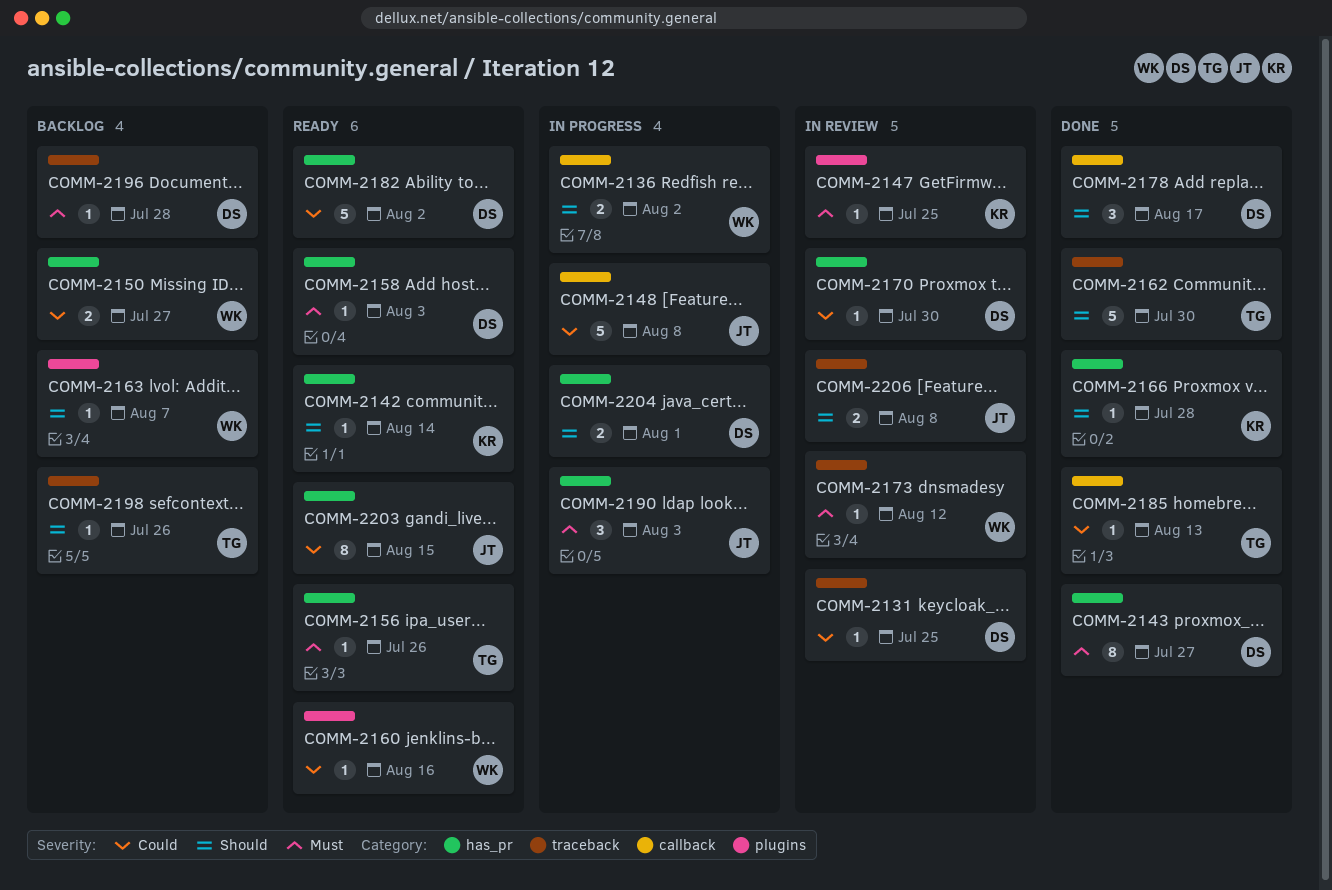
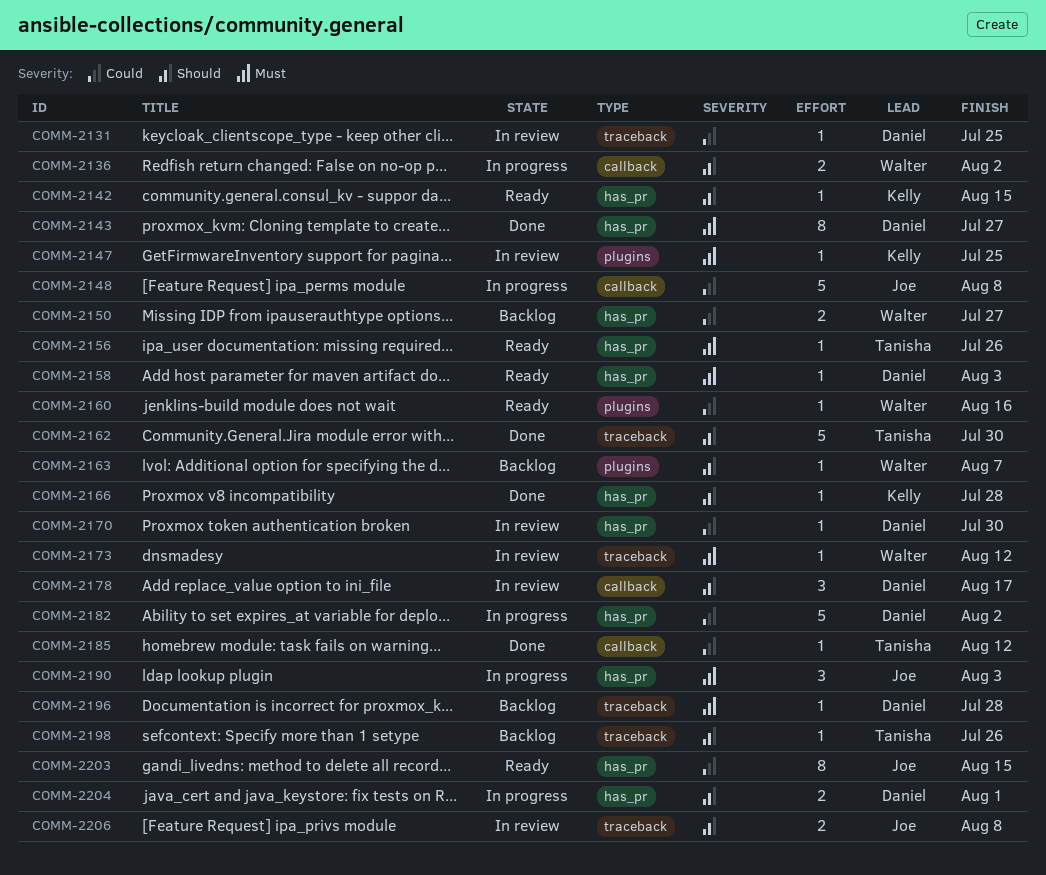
COMM-2142, due: Aug 14 -> Aug 15
COMM-2178, status: Done -> In review
COMM-2182, status: Ready -> In progress
COMM-2185, due: Aug 13 -> Aug 12

